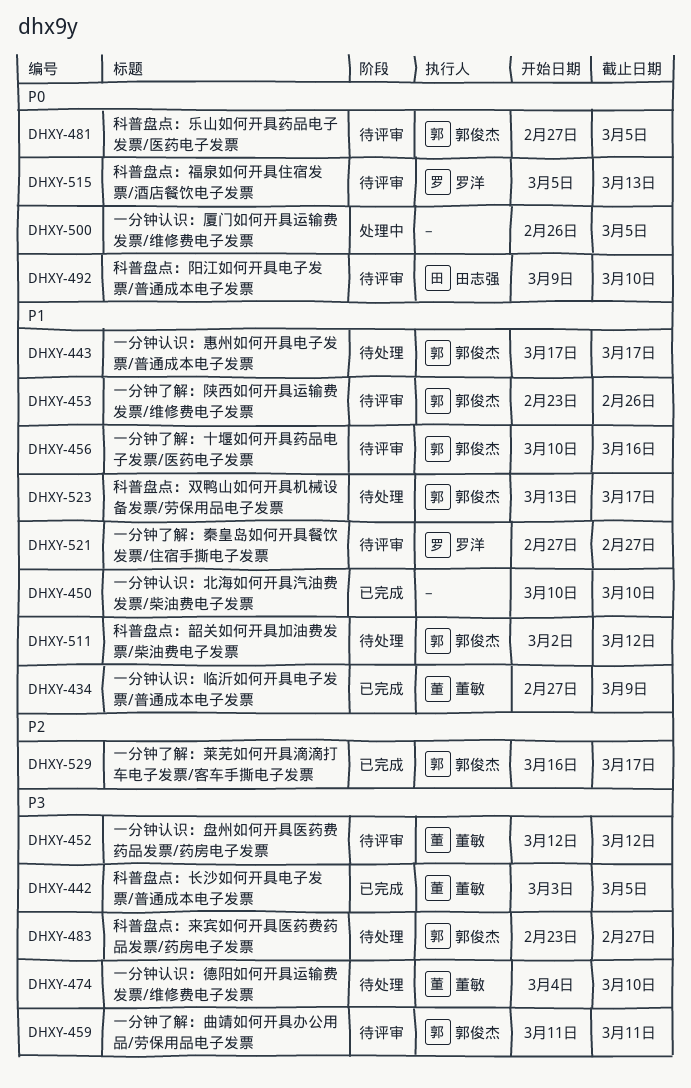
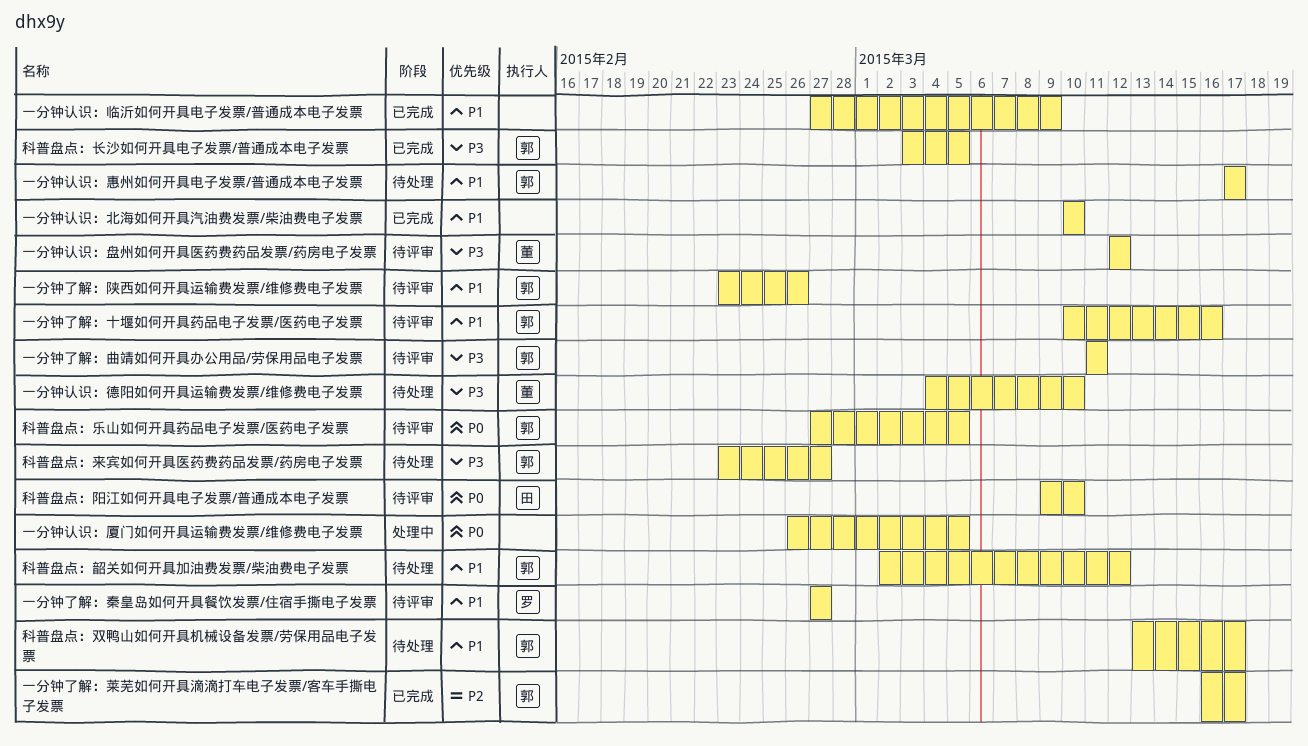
一分钟认识：临沂如何开具电子发票/普通成本电子发票, owner: 董敏 -> none
科普盘点：福泉如何开具住宿发票/酒店餐饮电子发票: present -> none
科普盘点：长沙如何开具电子发票/普通成本电子发票, owner: 董敏 -> 郭俊杰

